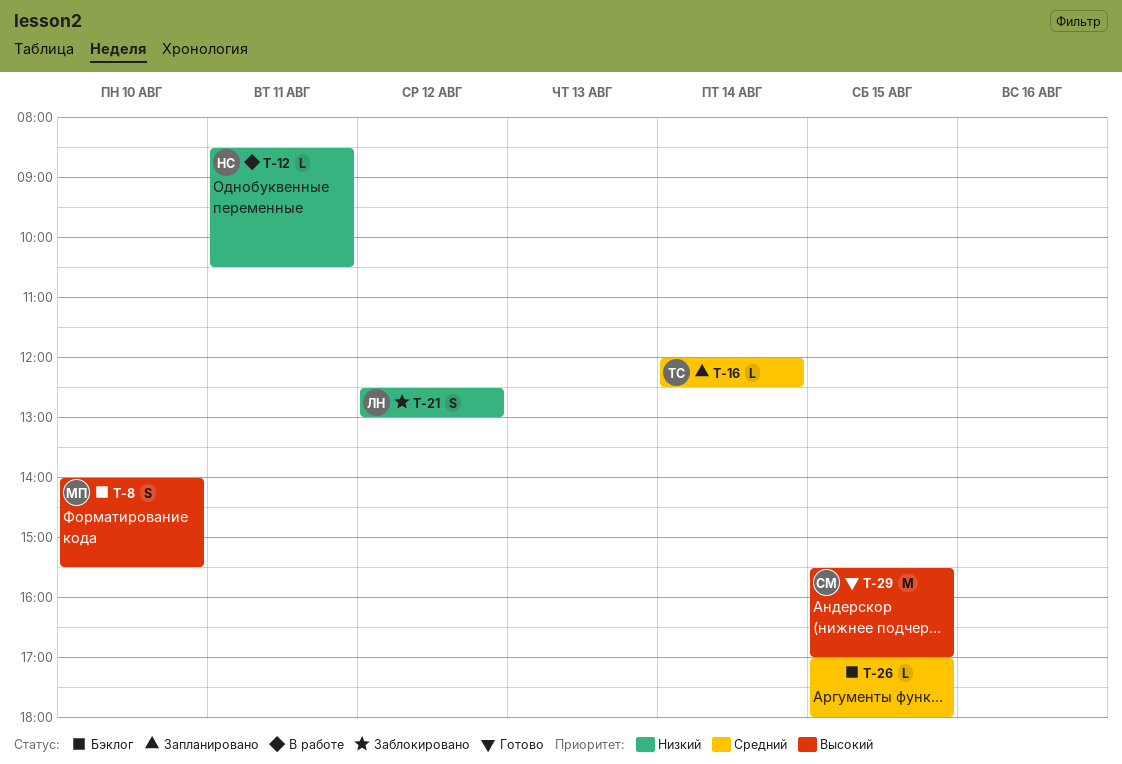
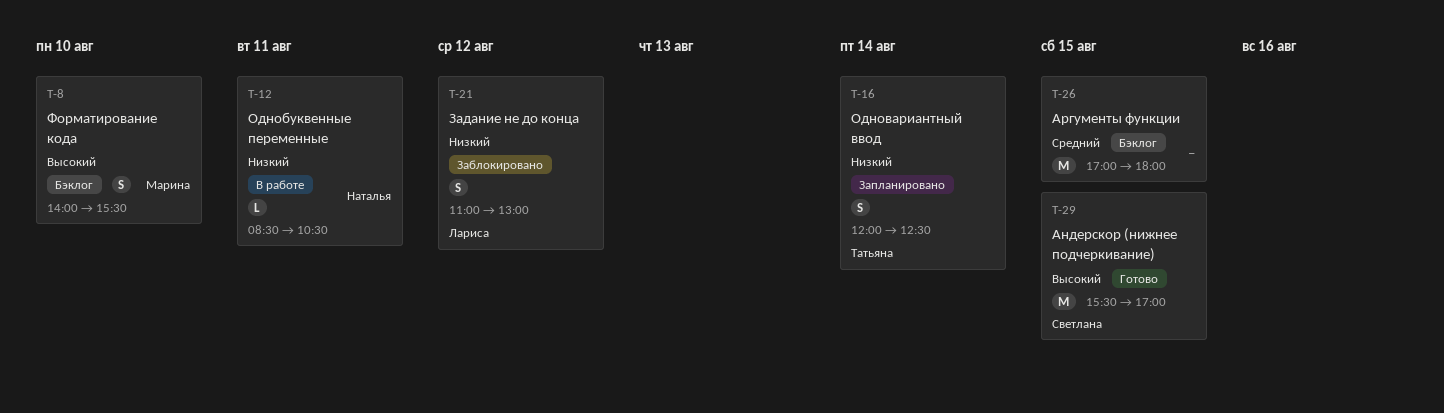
T-16, priority: Средний -> Низкий
T-16, estimate: L -> S
T-21, begins: 12:30 -> 11:00
T-26, estimate: L -> M

